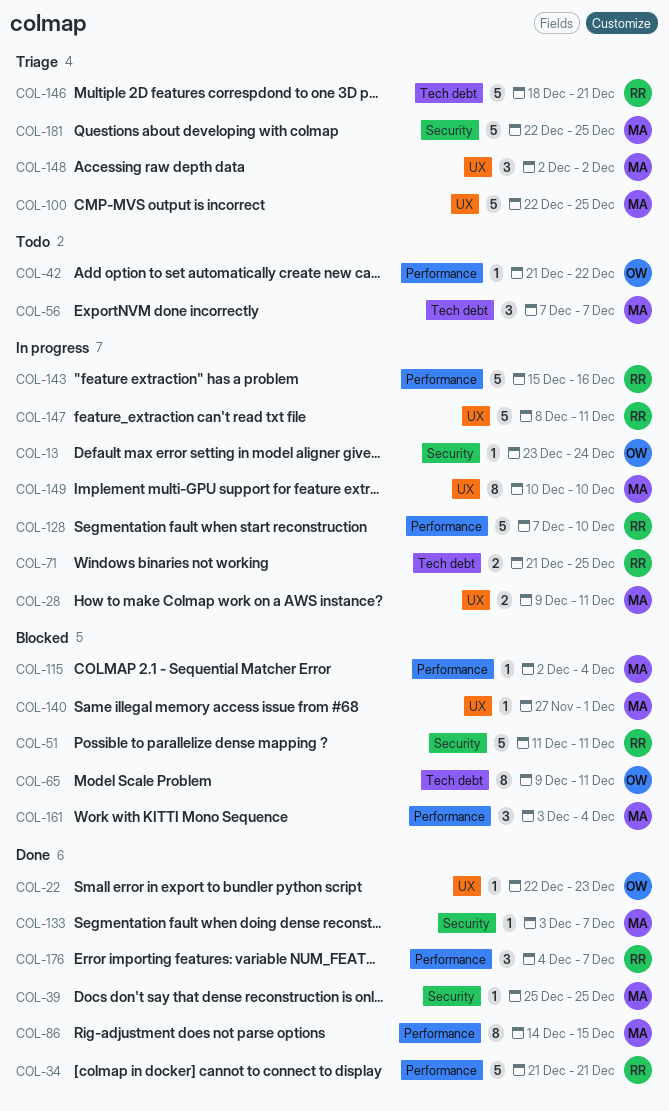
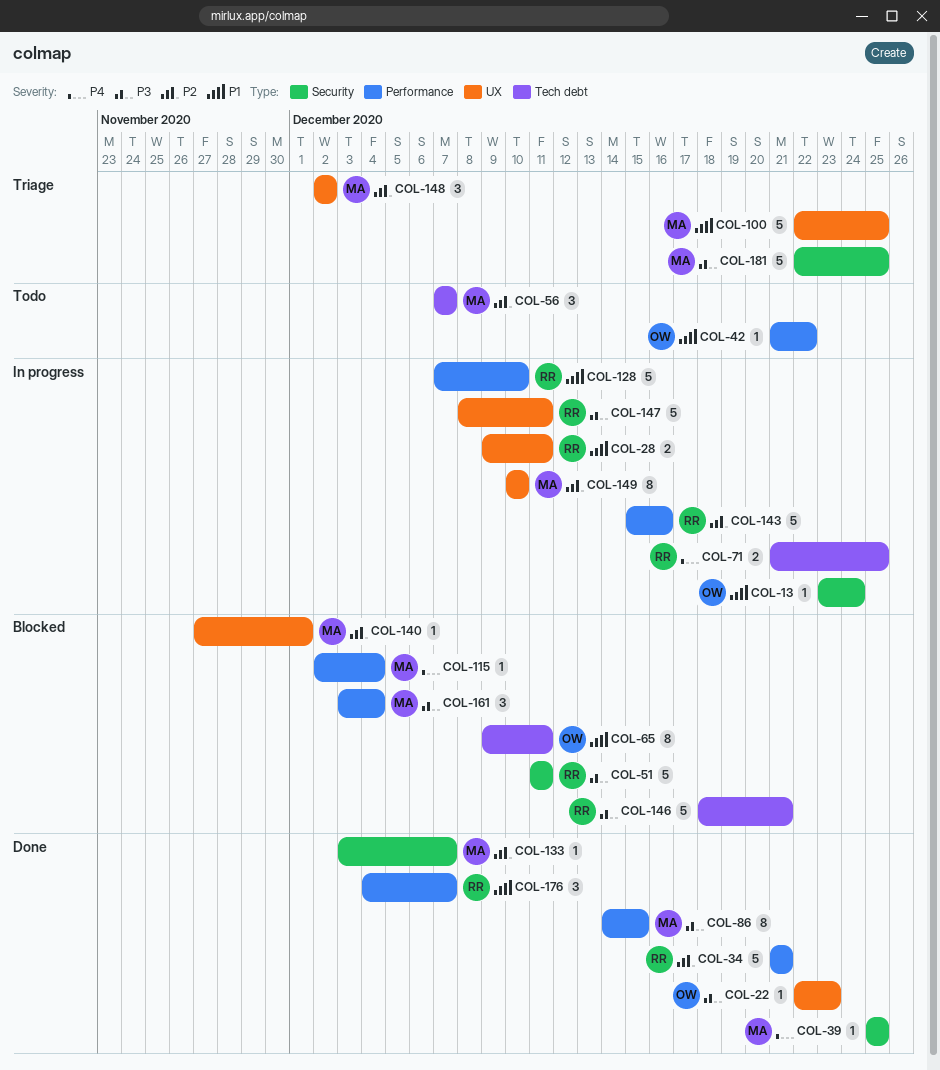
COL-28, owner: MA -> RR
COL-146, status: Triage -> Blocked

